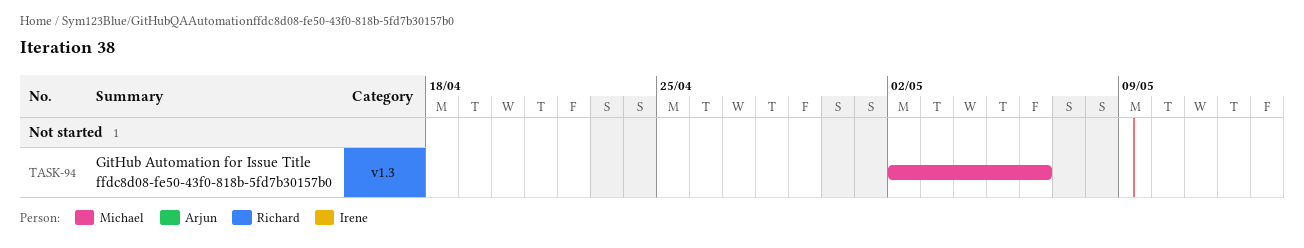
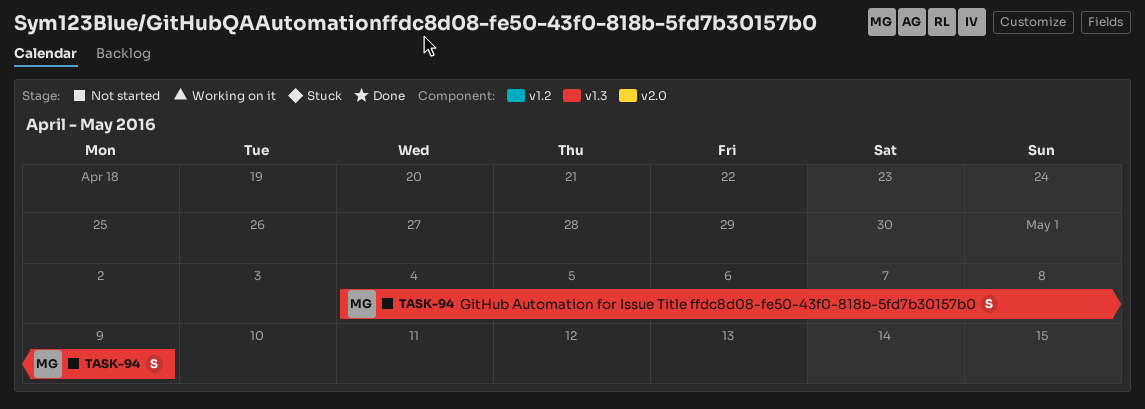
TASK-94, start: May 2 -> May 4
TASK-94, due: May 6 -> May 9

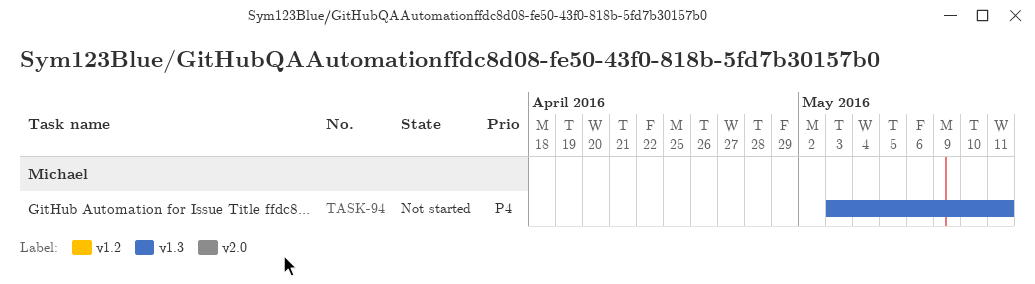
TASK-94, start: May 4 -> May 3
TASK-94, due: May 9 -> May 11

